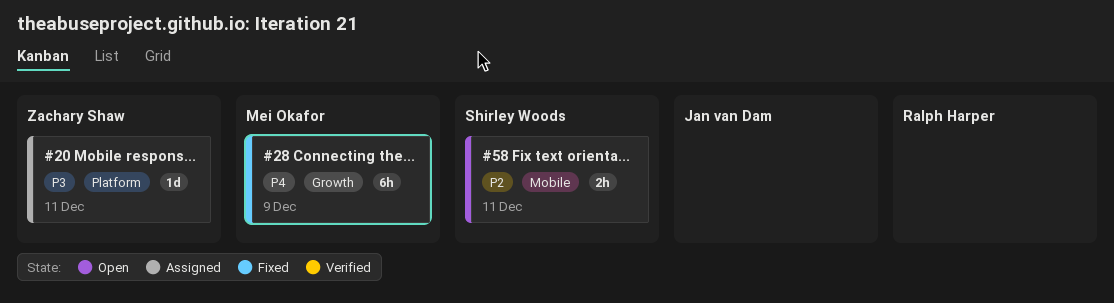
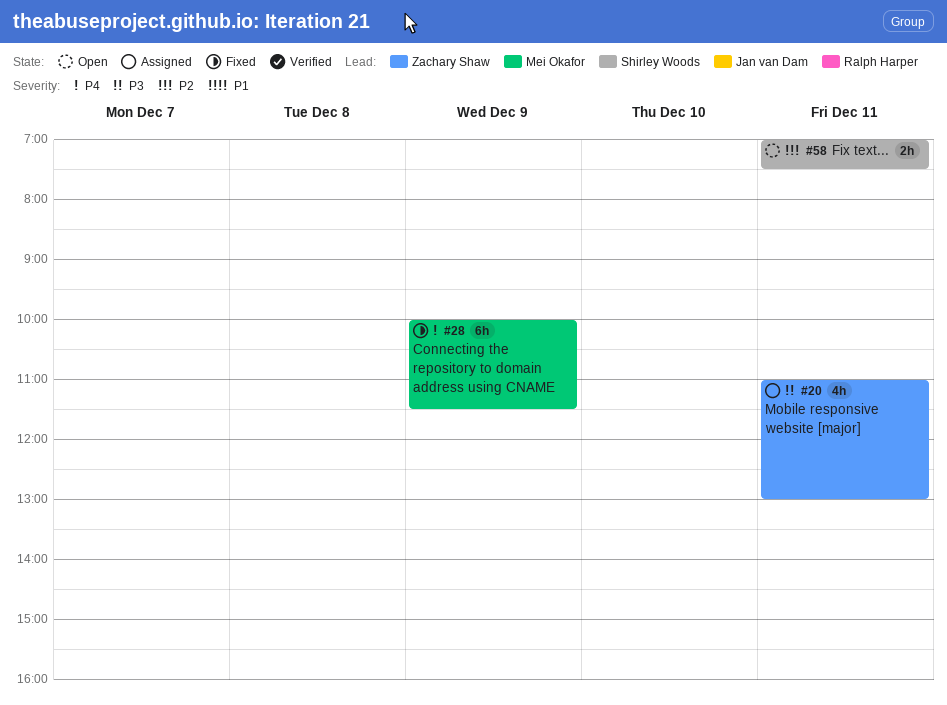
#20, estimate: 1d -> 4h

